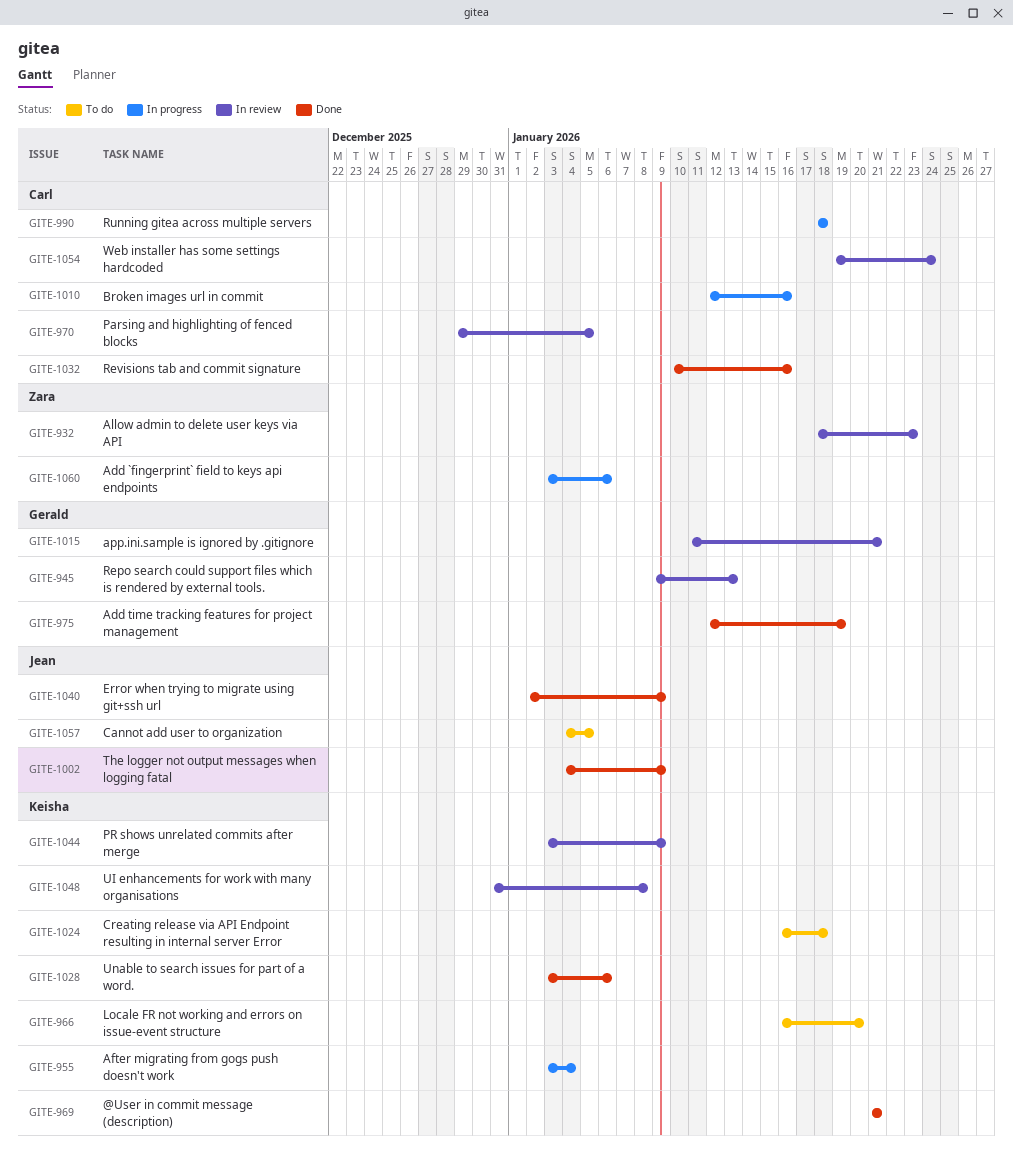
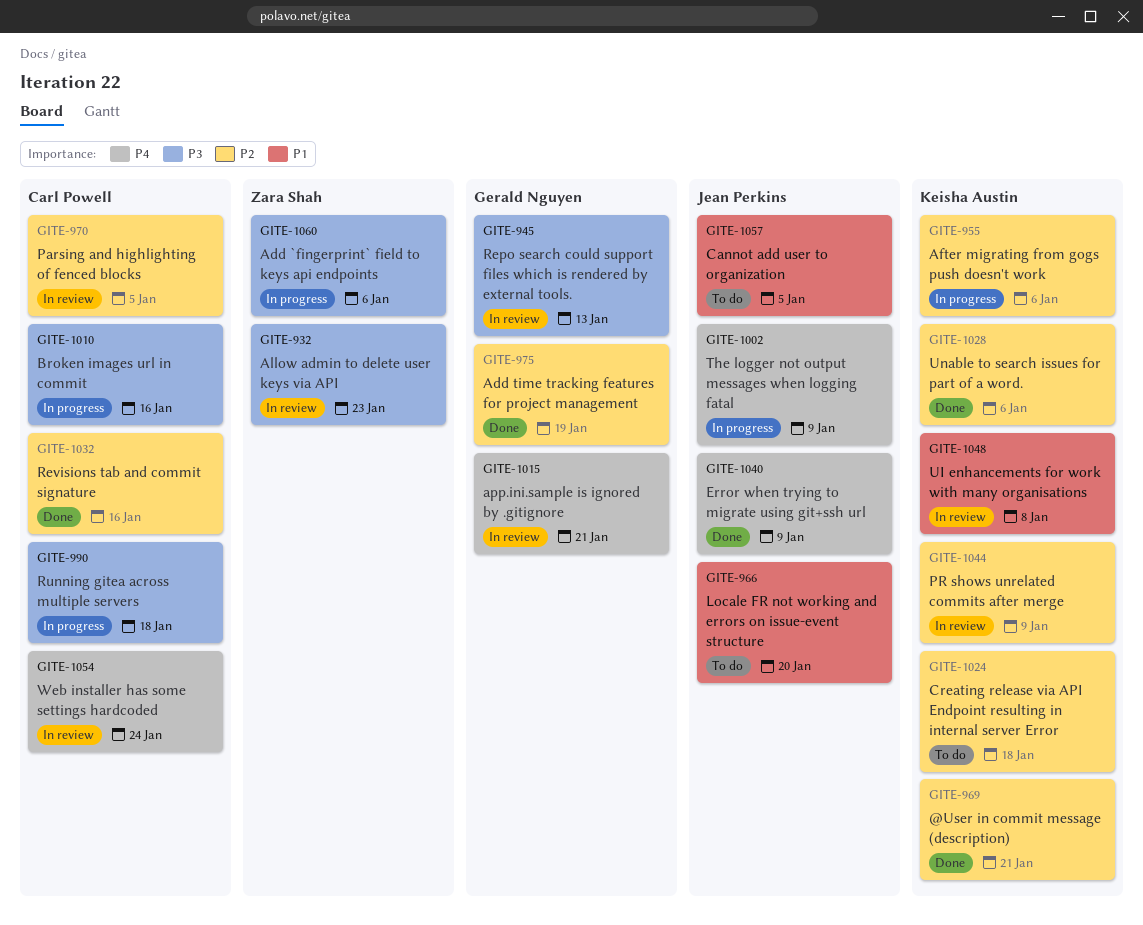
GITE-955, due: Jan 4 -> Jan 6
GITE-966, owner: Keisha Austin -> Jean Perkins
GITE-1002, status: Done -> In progress

